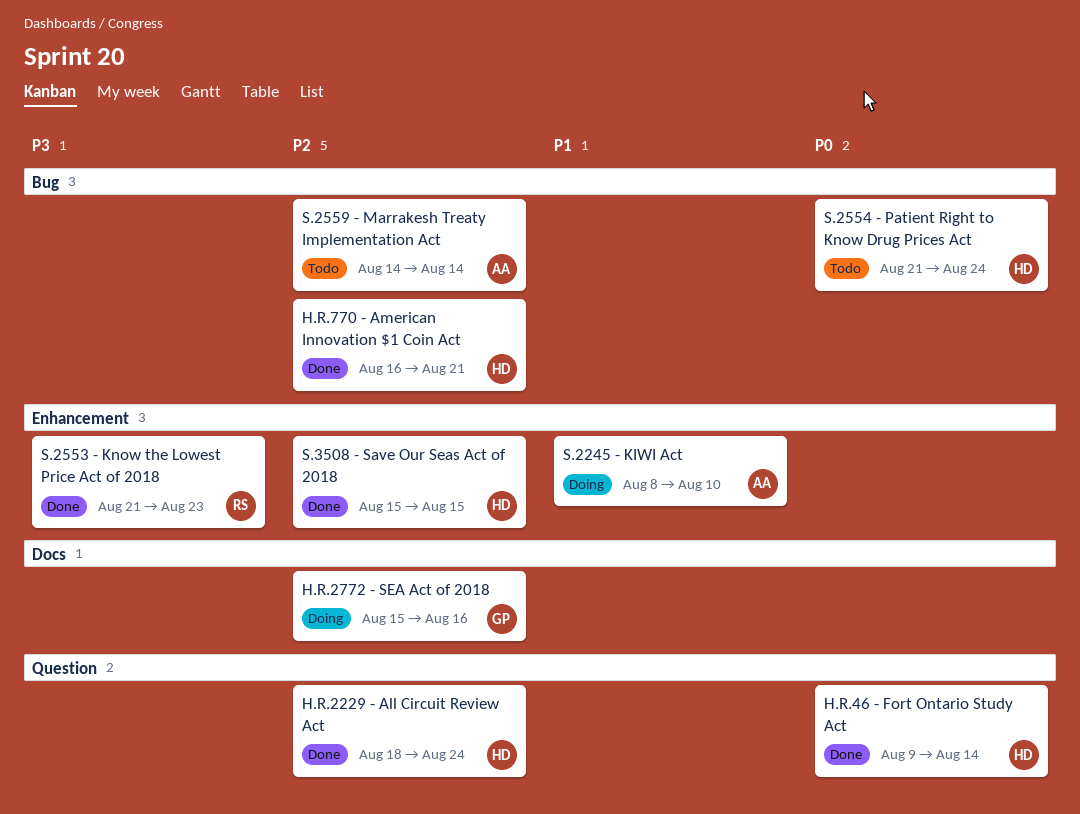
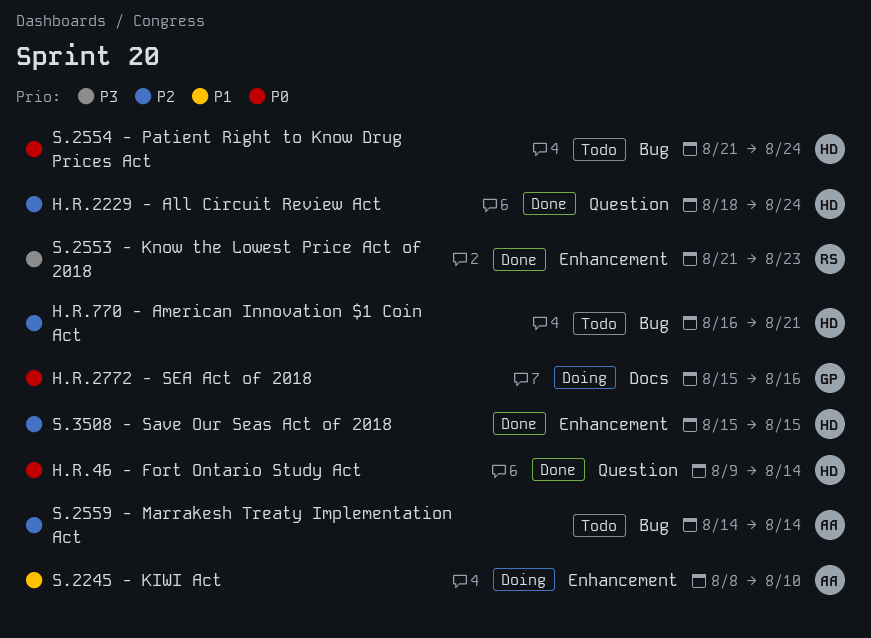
H.R.2772 - SEA Act of 2018, priority: P2 -> P0
H.R.770 - American Innovation $1 Coin Act, status: Done -> Todo

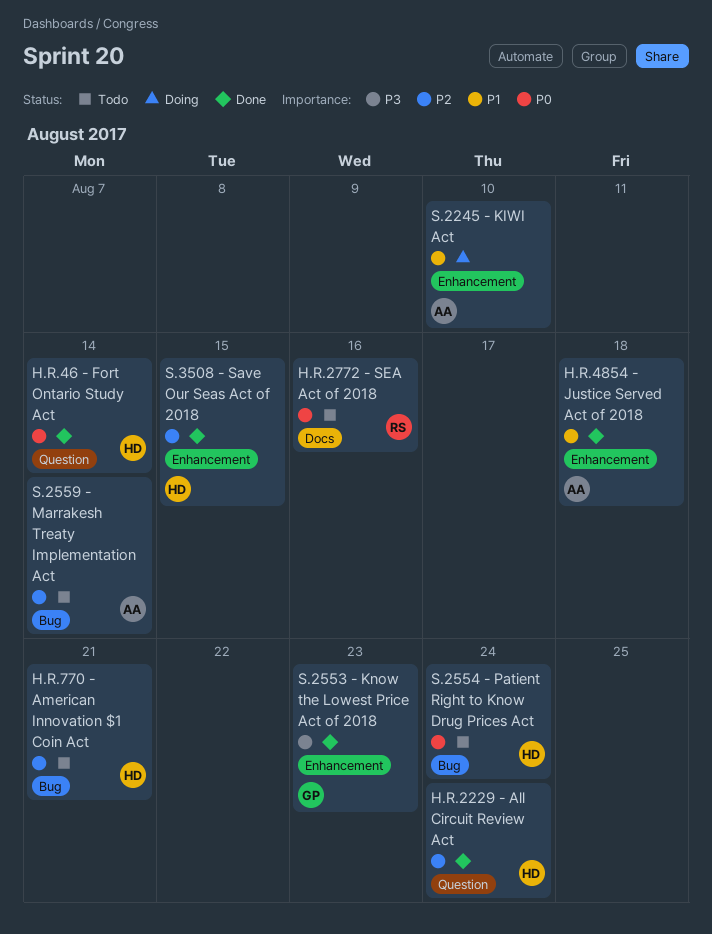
H.R.2772 - SEA Act of 2018, status: Doing -> Todo
H.R.2772 - SEA Act of 2018, owner: GP -> RS
H.R.4854 - Justice Served Act of 2018: none -> present
S.2553 - Know the Lowest Price Act of 2018, owner: RS -> GP

